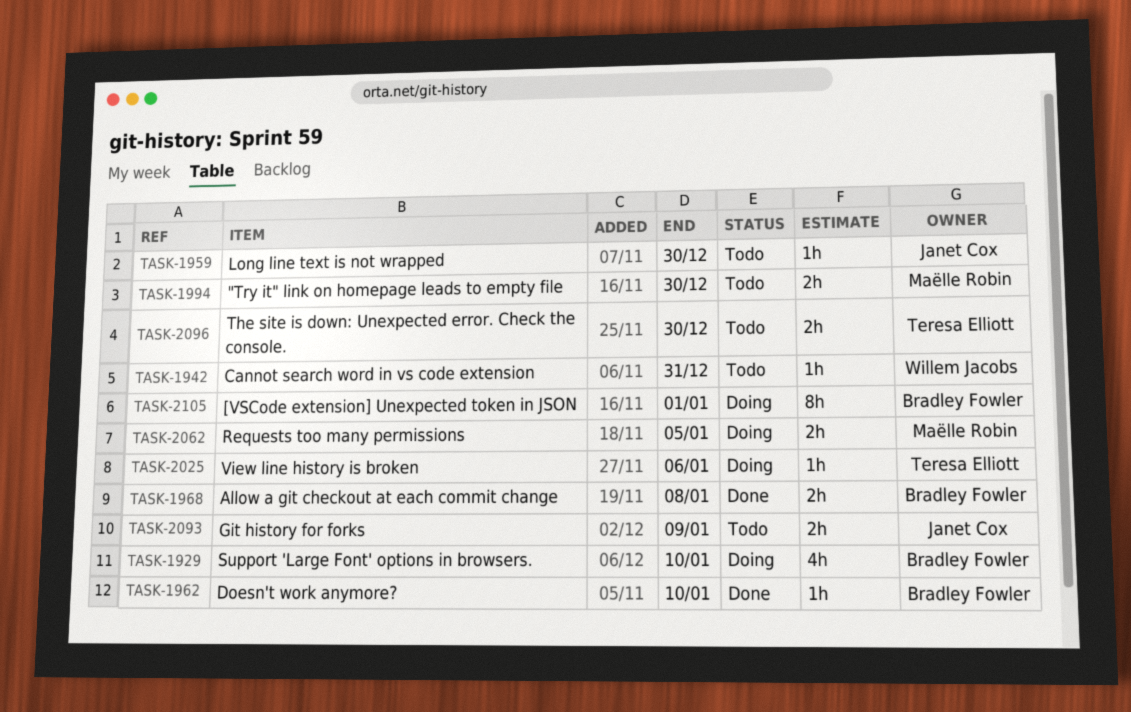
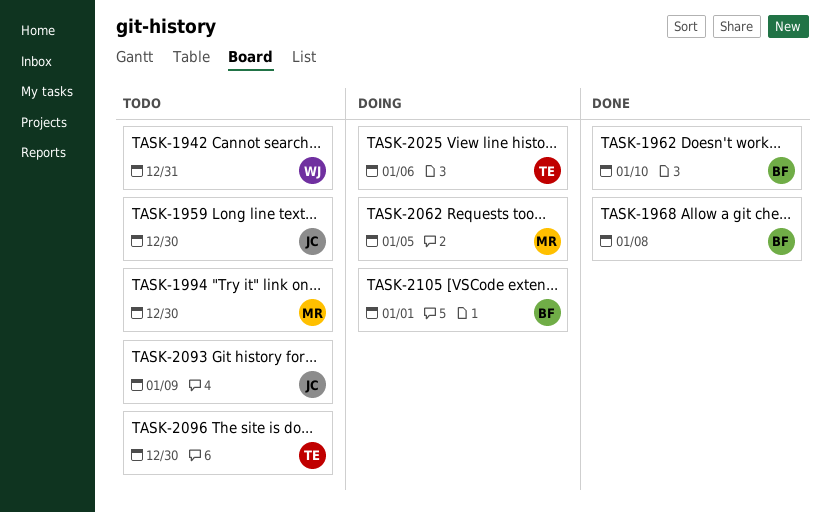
TASK-1929: present -> none

